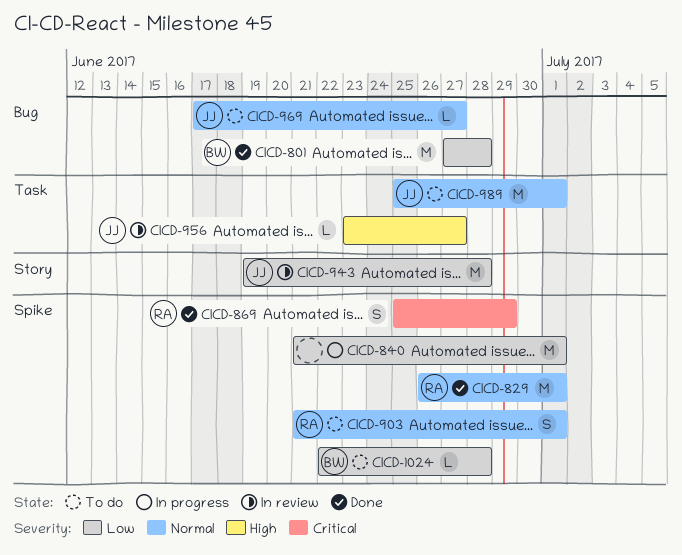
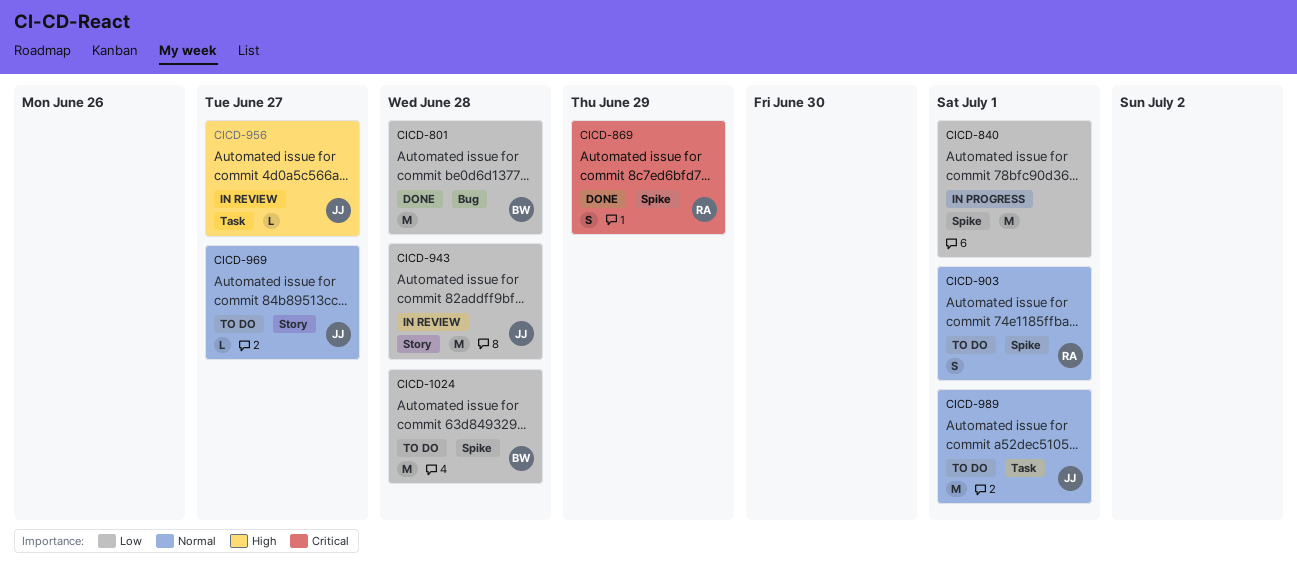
CICD-829: present -> none
CICD-969, label: Bug -> Story
CICD-1024, estimate: L -> M

